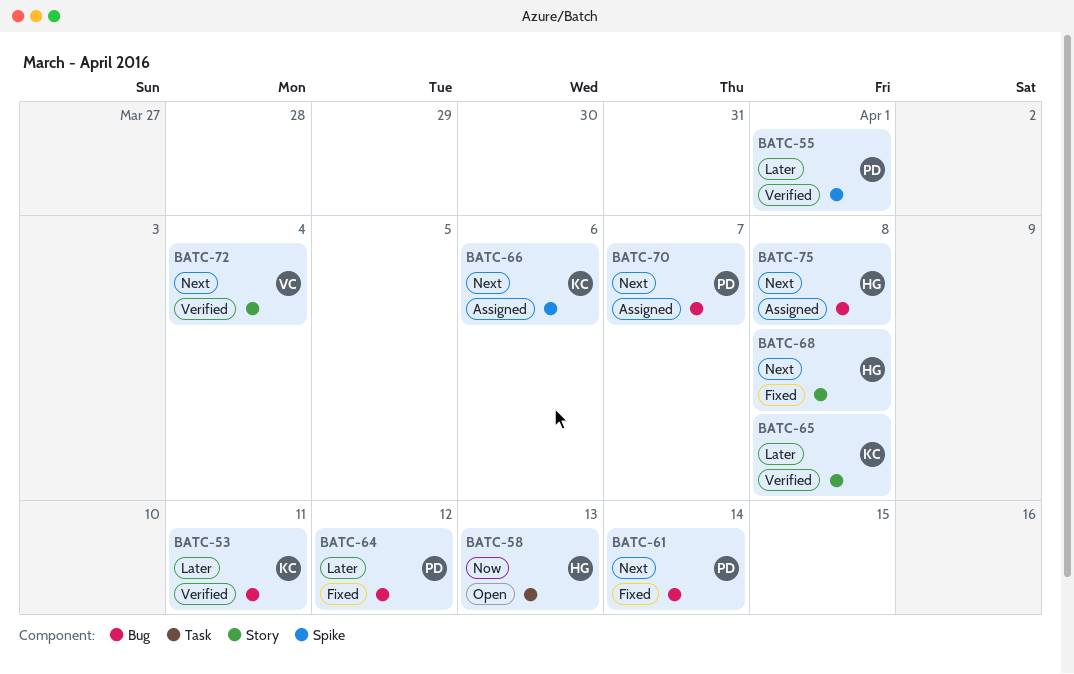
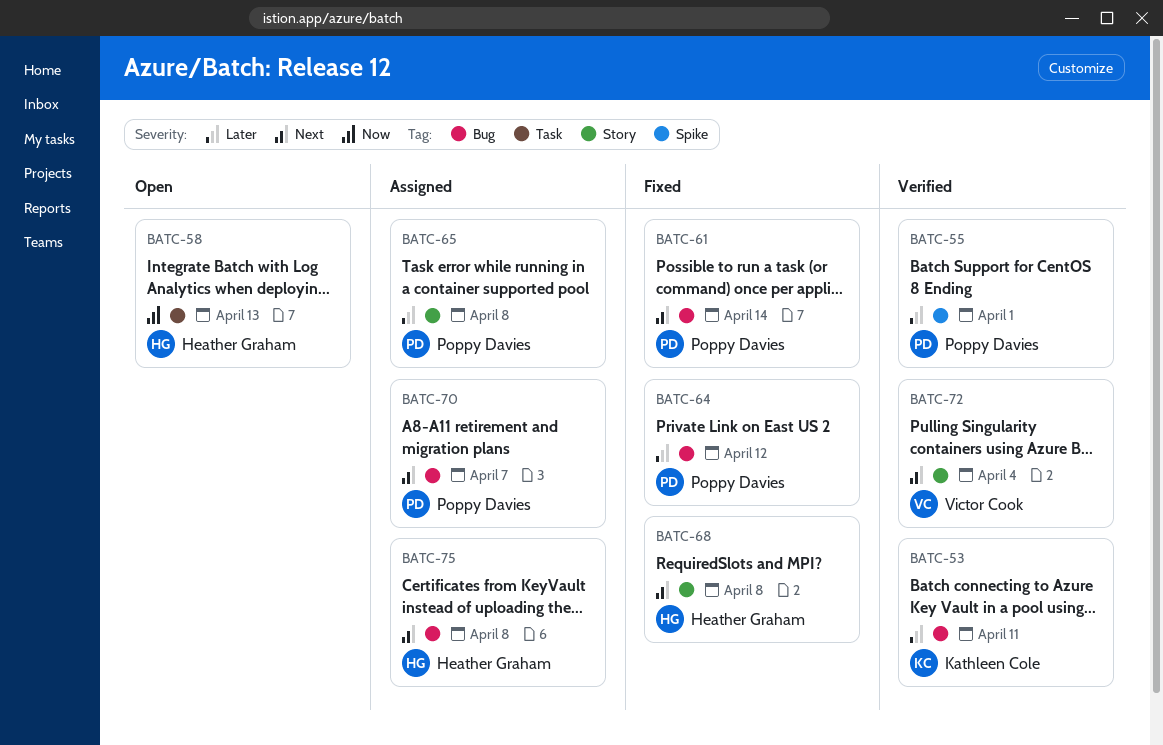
BATC-65, status: Verified -> Assigned
BATC-65, owner: Kathleen Cole -> Poppy Davies
BATC-66: present -> none

